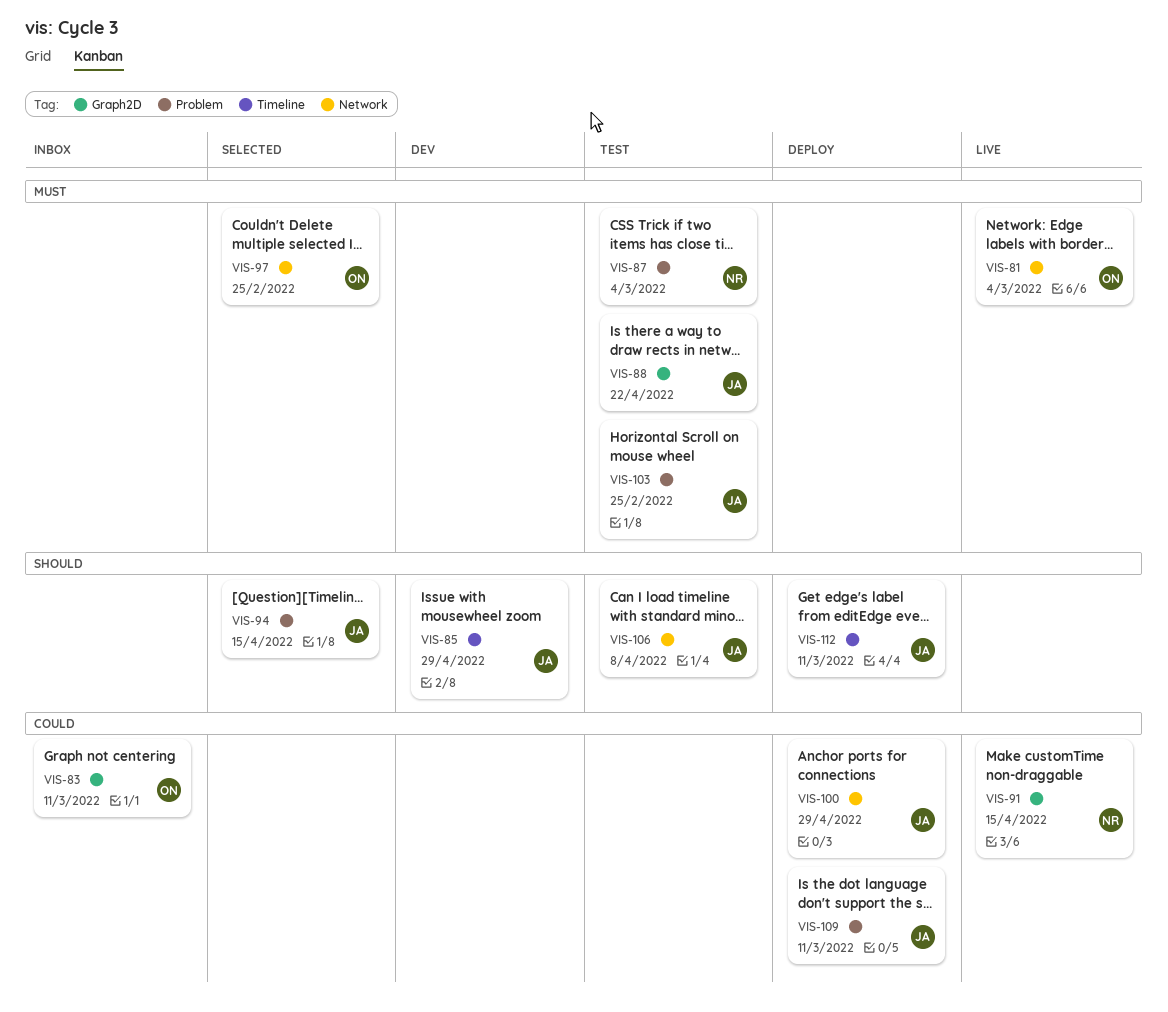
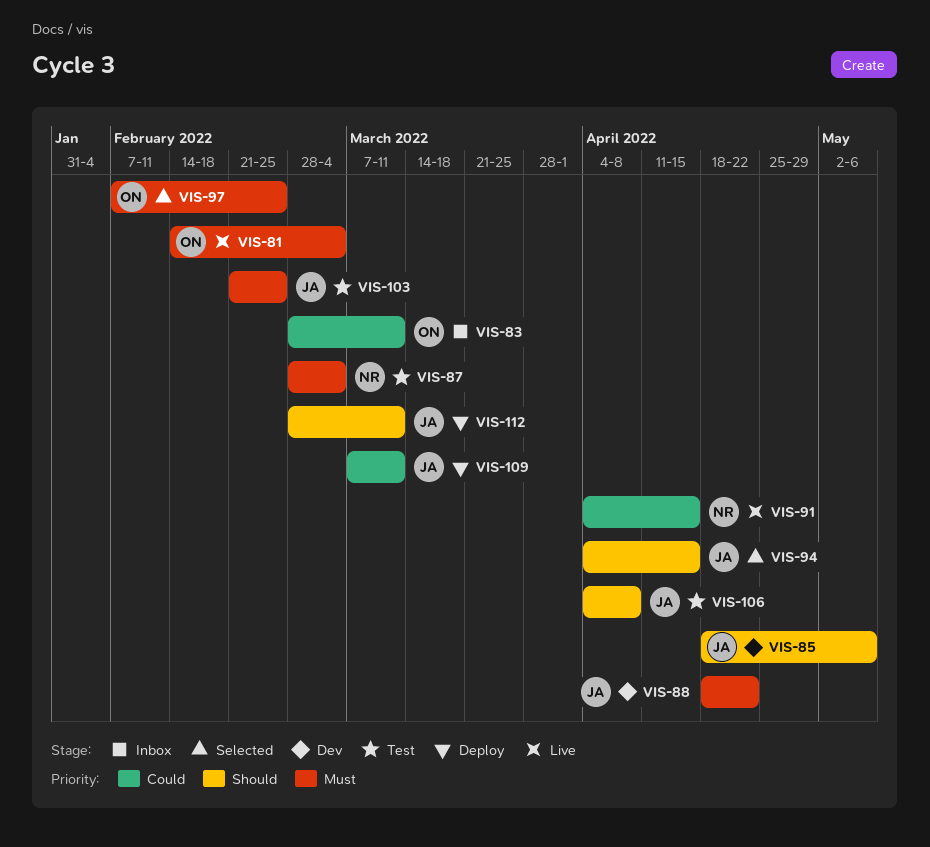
VIS-85, due: Apr 29 -> May 6
VIS-88, status: Test -> Dev
VIS-100: present -> none

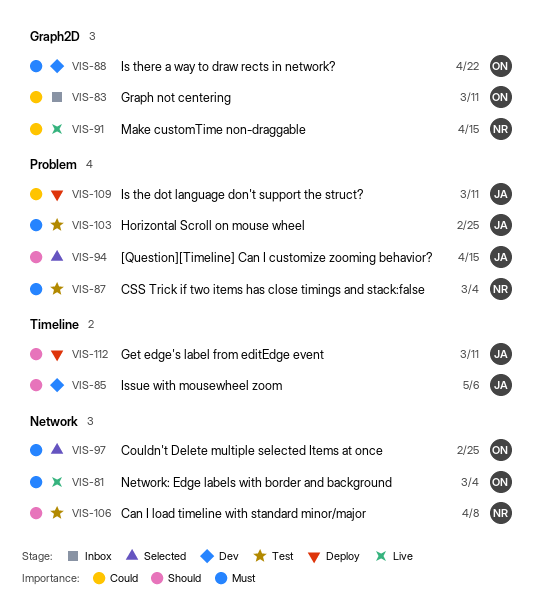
VIS-88, owner: JA -> ON
VIS-106, owner: JA -> NR

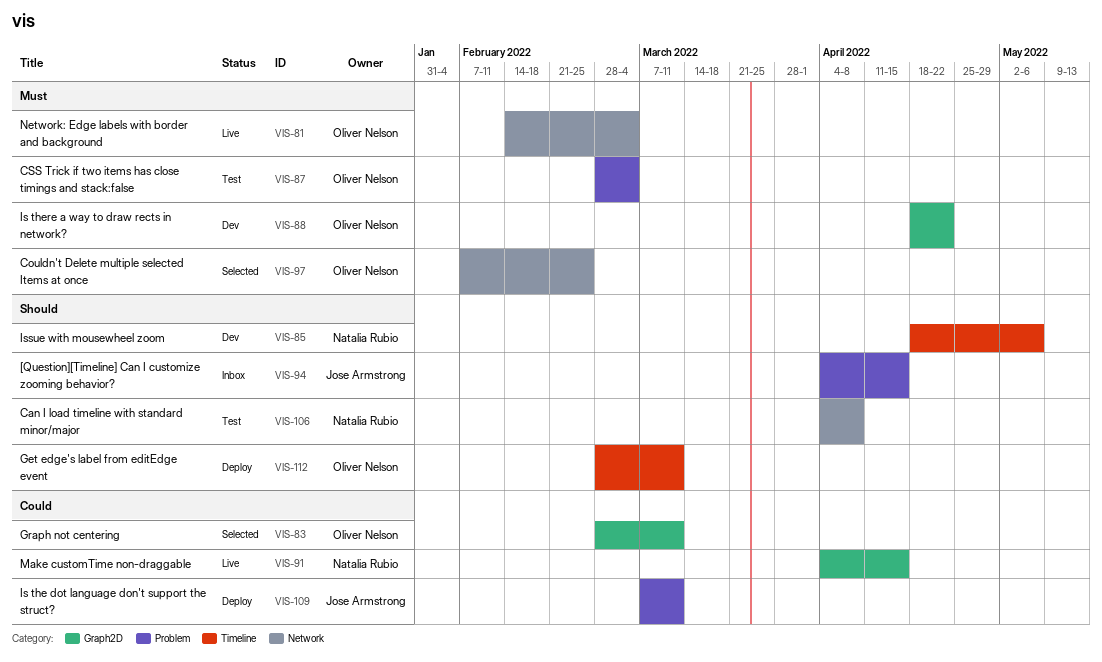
VIS-83, status: Inbox -> Selected
VIS-85, owner: Jose Armstrong -> Natalia Rubio
VIS-87, owner: Natalia Rubio -> Oliver Nelson
VIS-94, status: Selected -> Inbox
VIS-103: present -> none
VIS-112, owner: Jose Armstrong -> Oliver Nelson

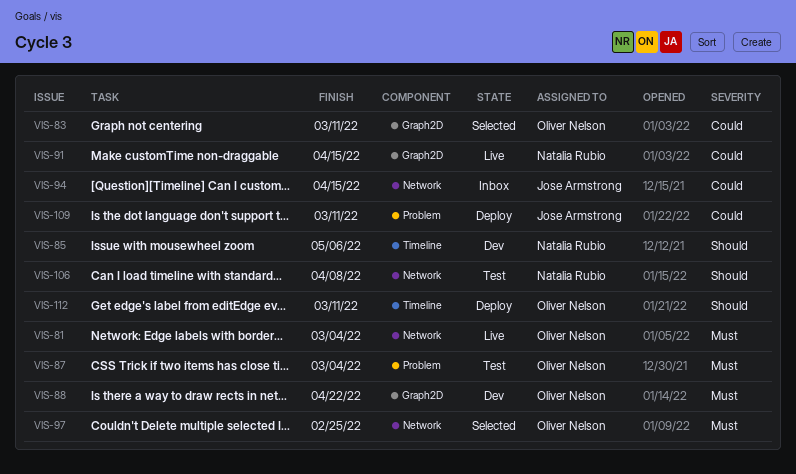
VIS-94, priority: Should -> Could
VIS-94, label: Problem -> Network

